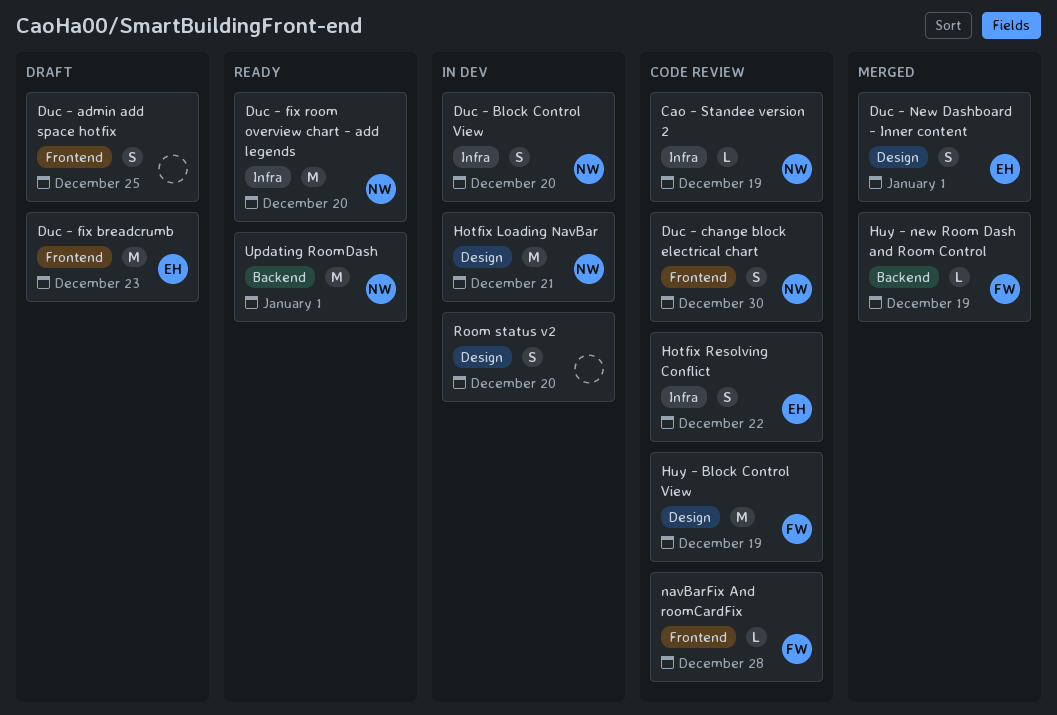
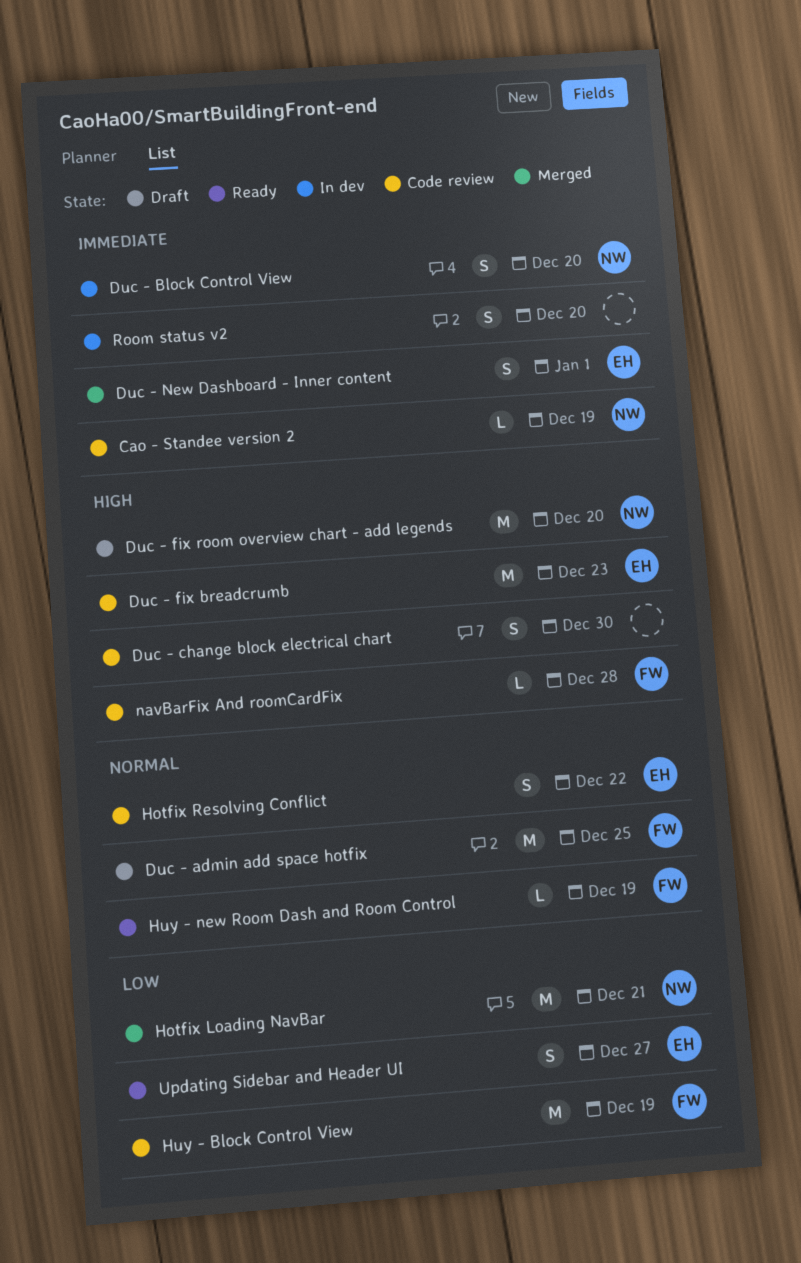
Duc - admin add space hotfix, owner: none -> FW
Duc - admin add space hotfix, estimate: S -> M
Duc - change block electrical chart, owner: NW -> none
Duc - fix breadcrumb, status: Draft -> Code review
Duc - fix room overview chart - add legends, status: Ready -> Draft
Hotfix Loading NavBar, status: In dev -> Merged
Huy - new Room Dash and Room Control, status: Merged -> Ready
Updating RoomDash: present -> none
Updating Sidebar and Header UI: none -> present

